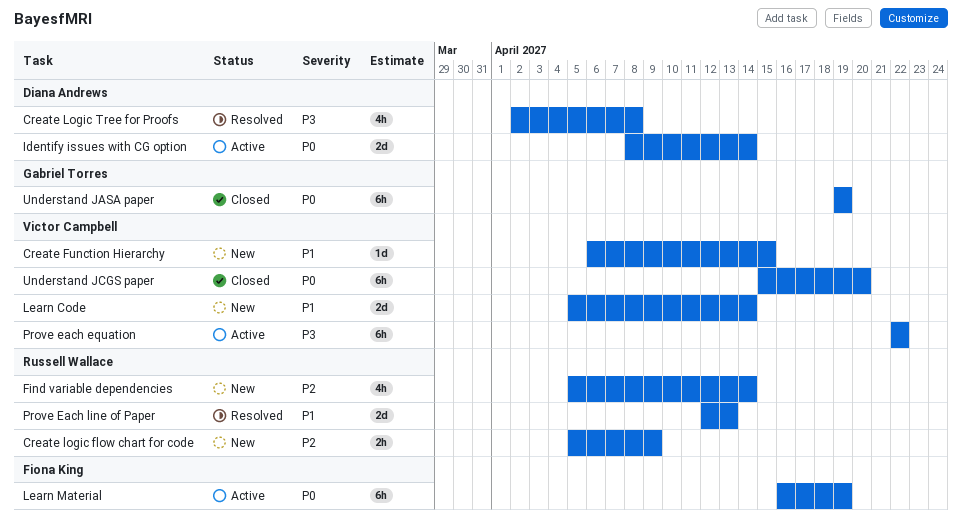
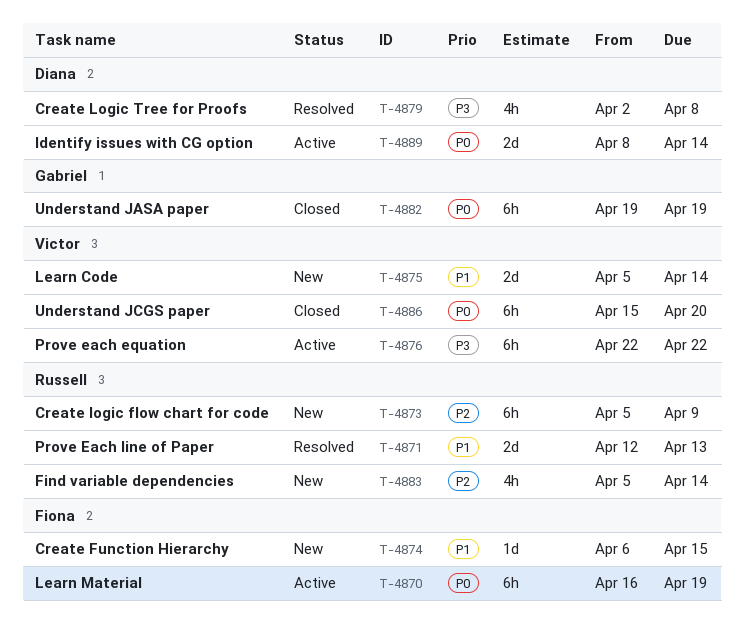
Create Function Hierarchy, owner: Victor Campbell -> Fiona King
Create logic flow chart for code, estimate: 2h -> 6h

